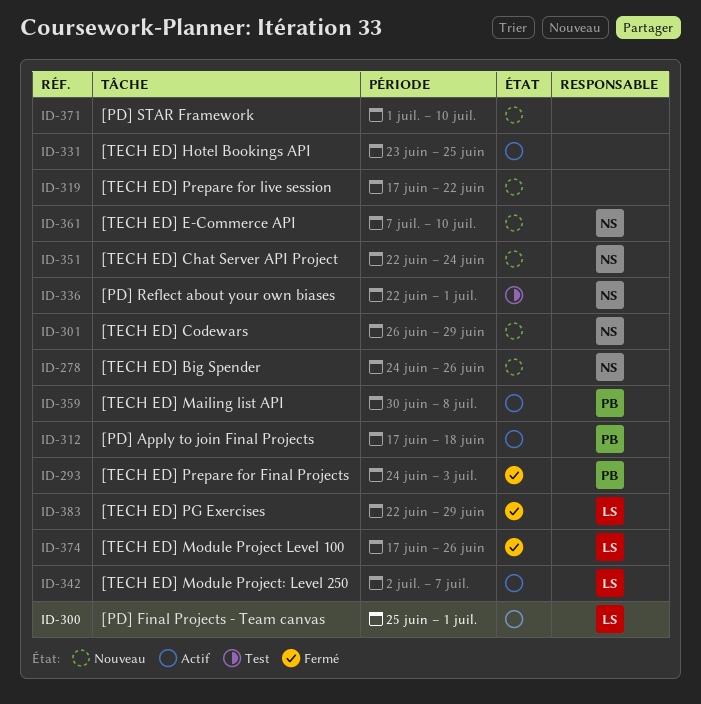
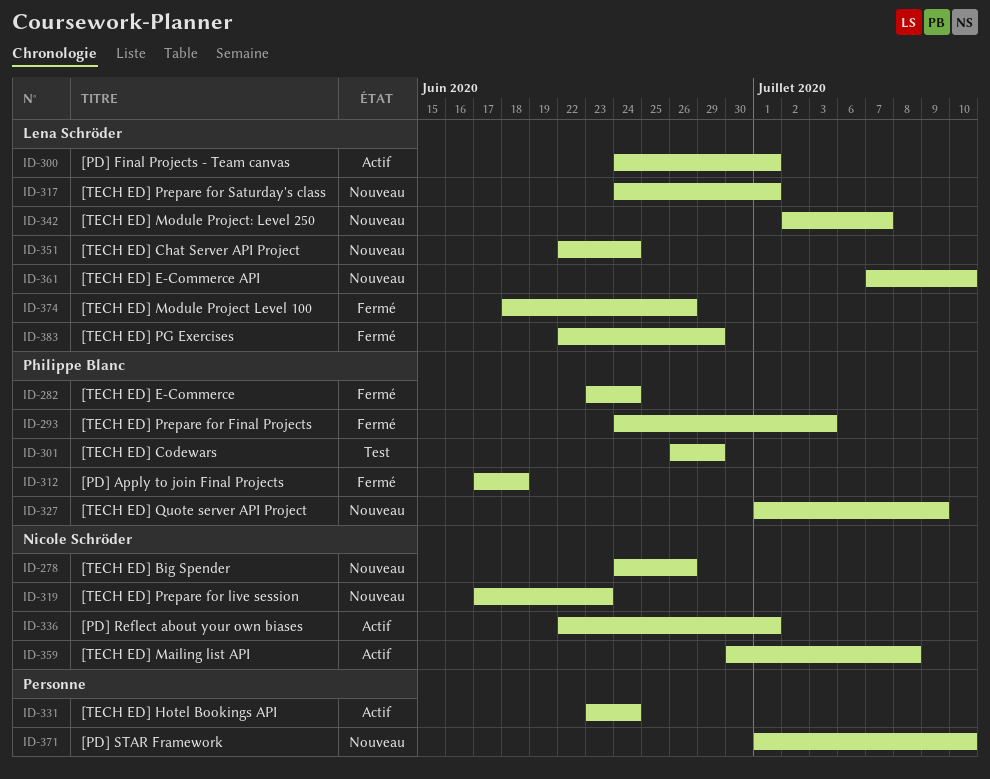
ID-282: none -> present
ID-300, start: Jun 25 -> Jun 24
ID-301, status: Nouveau -> Test
ID-301, owner: Nicole Schröder -> Philippe Blanc
ID-312, status: Actif -> Fermé
ID-317: none -> present
ID-319, owner: none -> Nicole Schröder
ID-319, due: Jun 22 -> Jun 23
ID-327: none -> present
ID-331, due: Jun 25 -> Jun 24
ID-336, status: Test -> Actif
ID-342, status: Actif -> Nouveau
ID-351, owner: Nicole Schröder -> Lena Schröder
ID-359, owner: Philippe Blanc -> Nicole Schröder
ID-361, owner: Nicole Schröder -> Lena Schröder
ID-374, start: Jun 17 -> Jun 18

